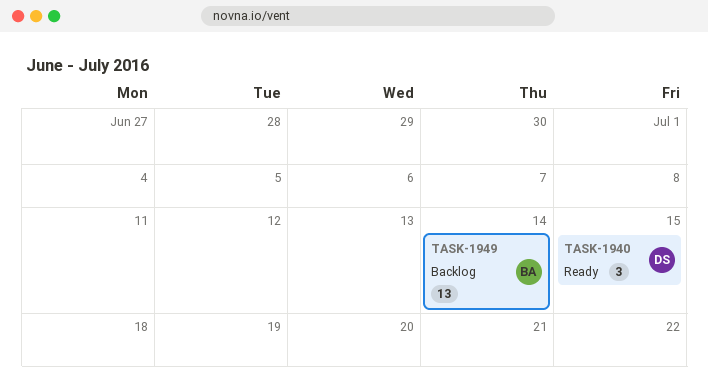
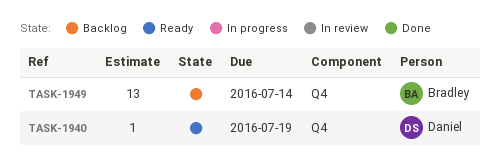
TASK-1940, estimate: 3 -> 1
TASK-1940, due: Jul 15 -> Jul 19

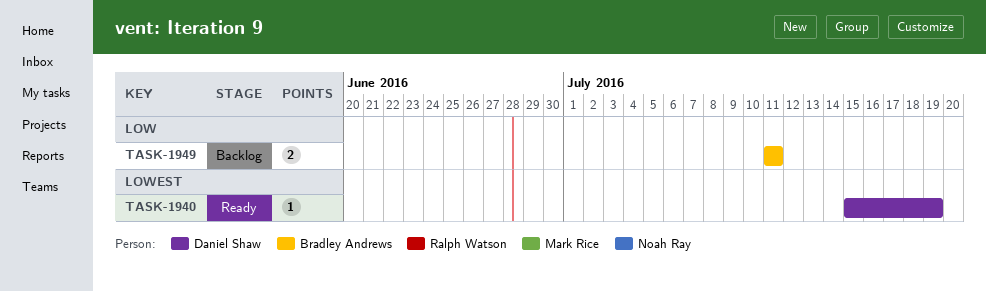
TASK-1949, estimate: 13 -> 2
TASK-1949, due: Jul 14 -> Jul 11

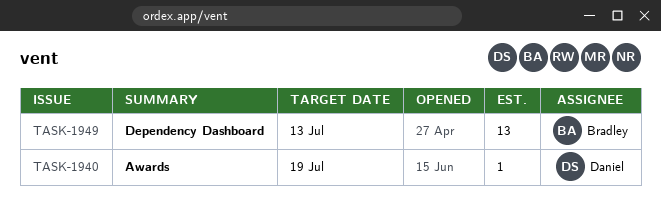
TASK-1949, estimate: 2 -> 13
TASK-1949, due: Jul 11 -> Jul 13

